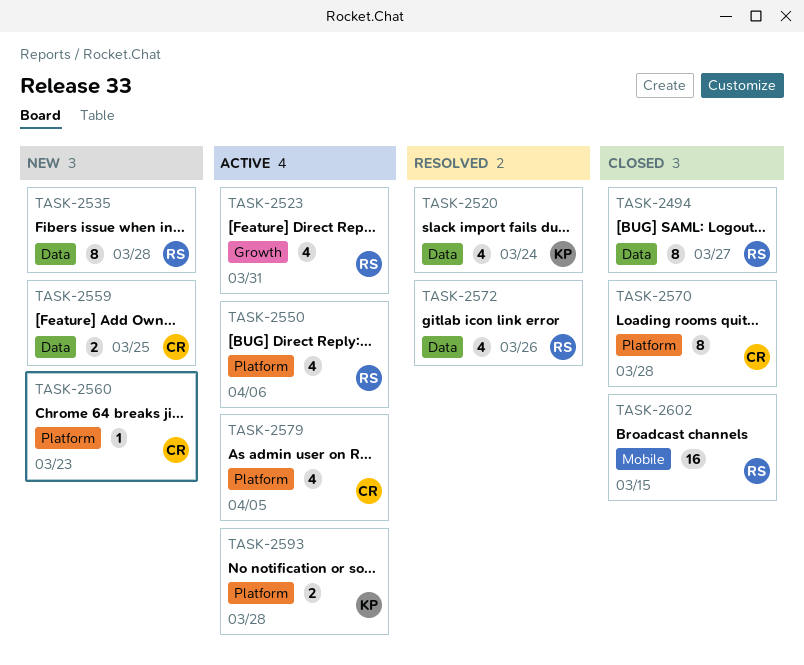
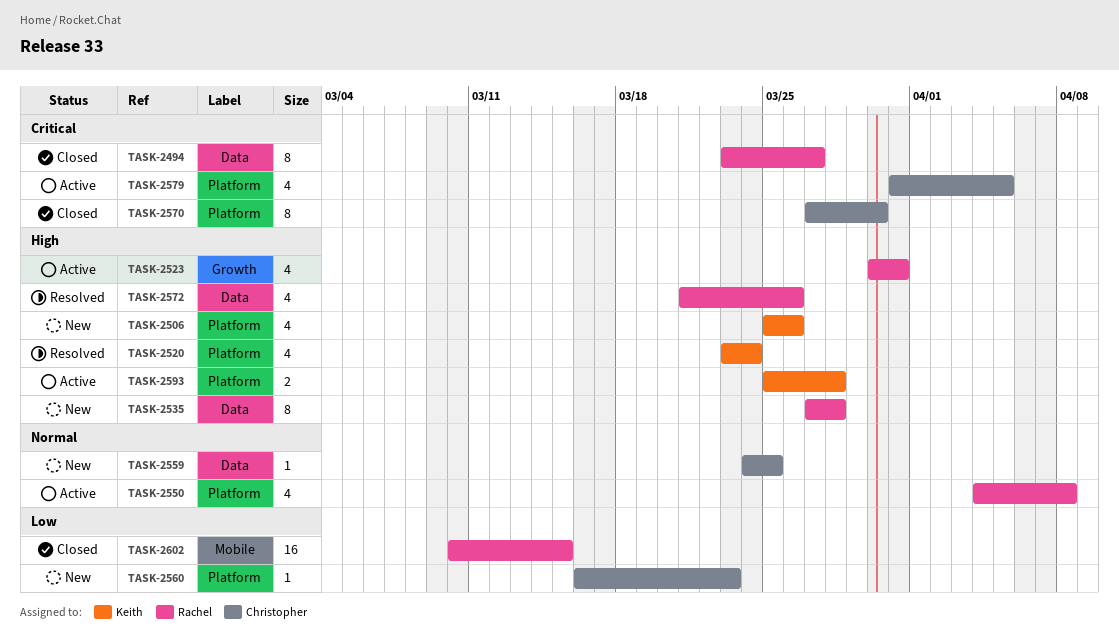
TASK-2506: none -> present
TASK-2520, label: Data -> Platform
TASK-2550, due: Apr 6 -> Apr 8
TASK-2559, estimate: 2 -> 1
TASK-2570, due: Mar 28 -> Mar 30

